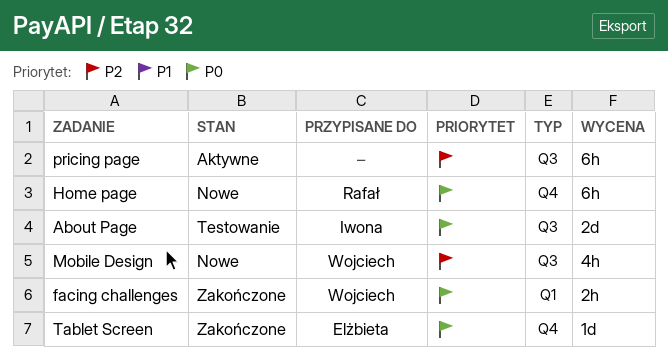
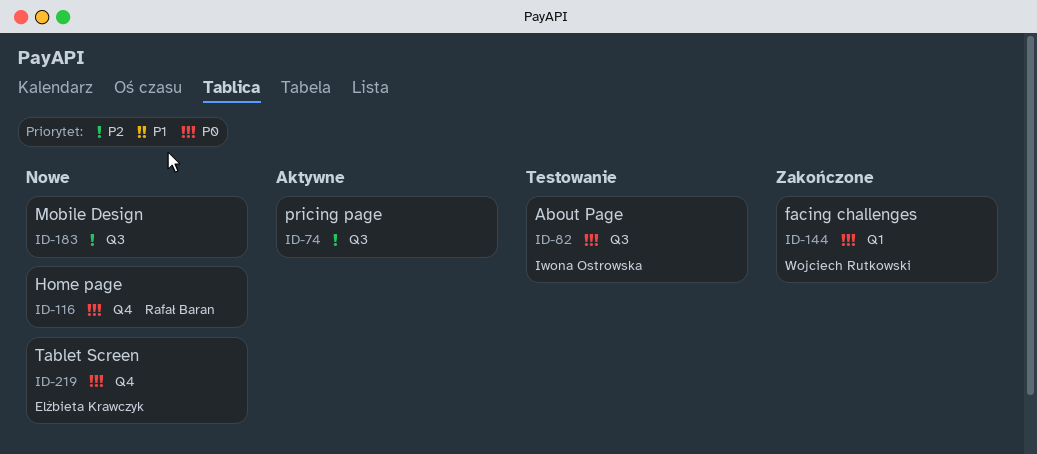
Mobile Design, owner: Wojciech Rutkowski -> none
Tablet Screen, status: Zakończone -> Nowe

